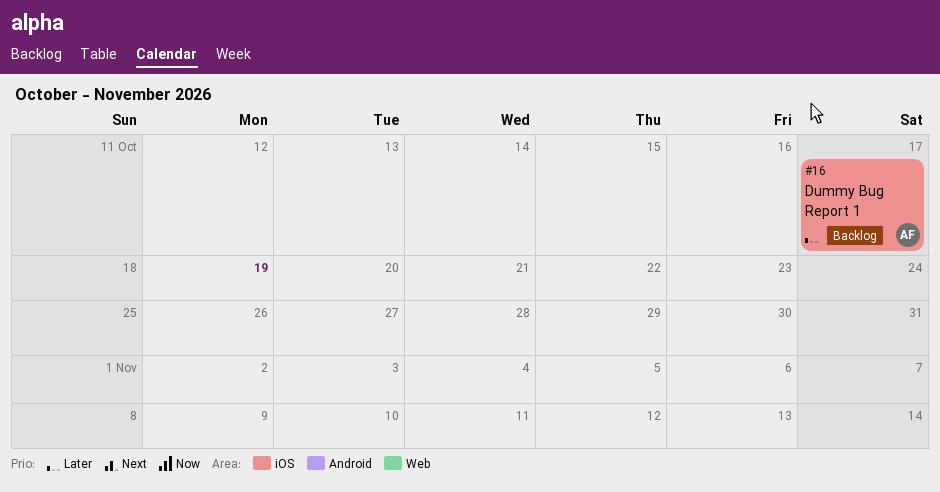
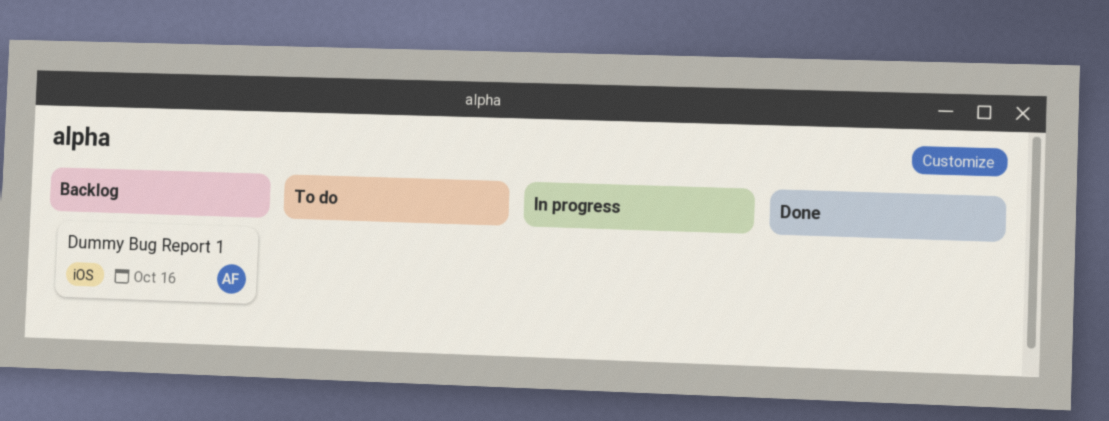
Dummy Bug Report 1, due: Oct 17 -> Oct 16

